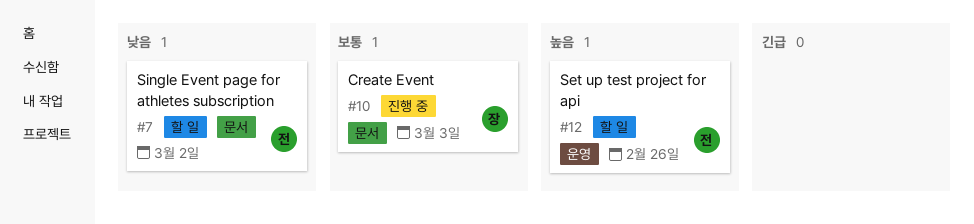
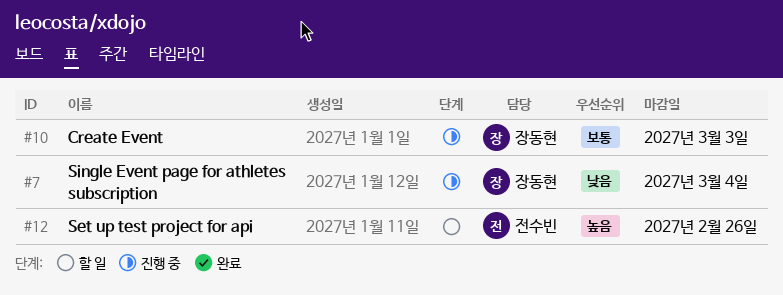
#7, status: 할 일 -> 진행 중
#7, owner: 전수빈 -> 장동현
#7, due: Mar 2 -> Mar 4

